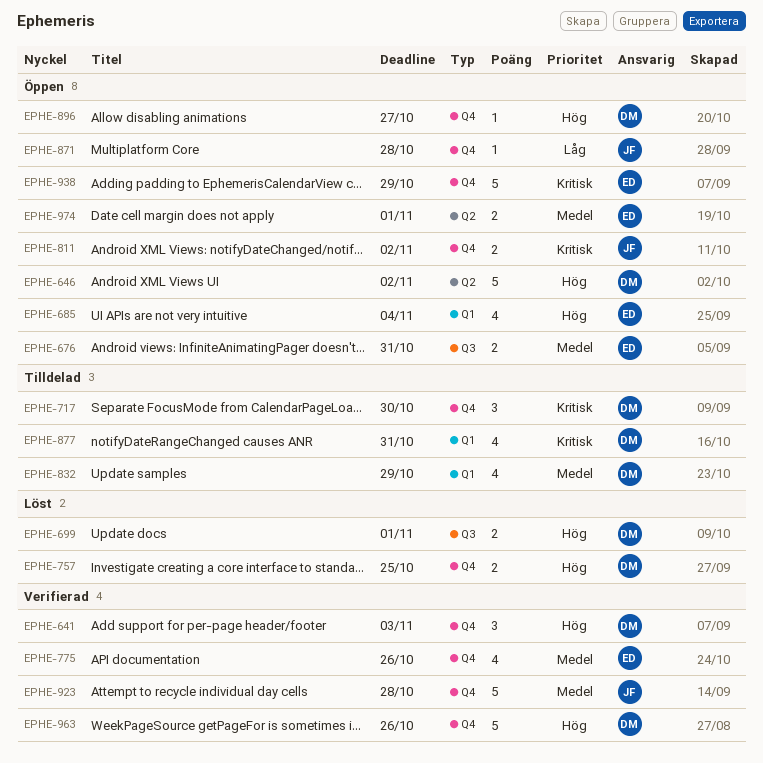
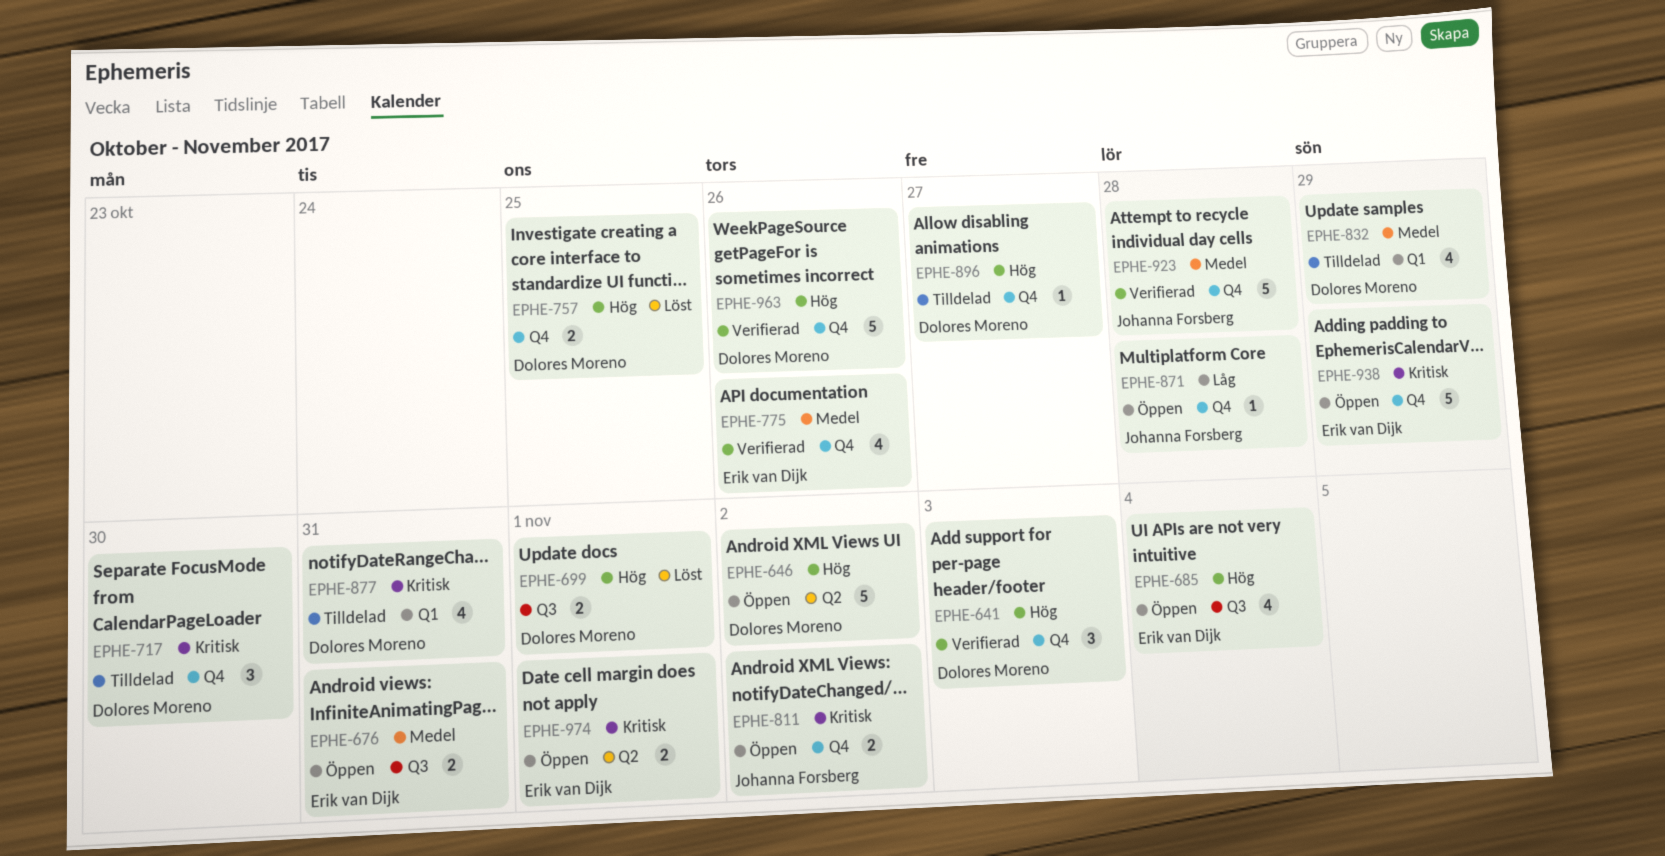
EPHE-685, label: Q1 -> Q3
EPHE-896, status: Öppen -> Tilldelad
EPHE-974, priority: Medel -> Kritisk

